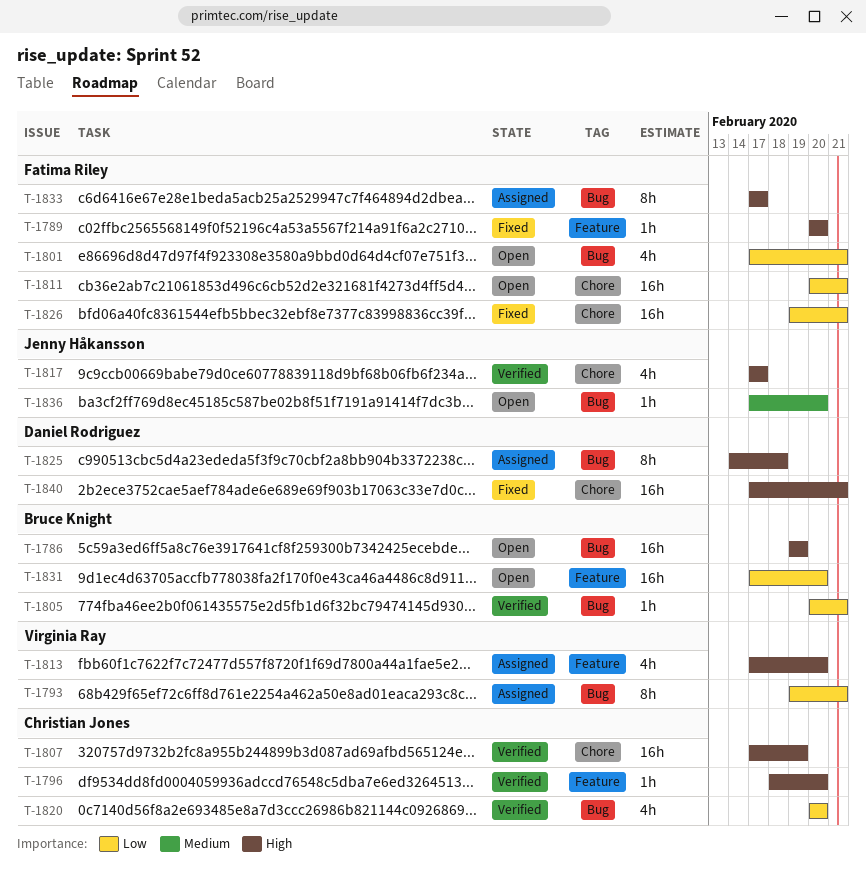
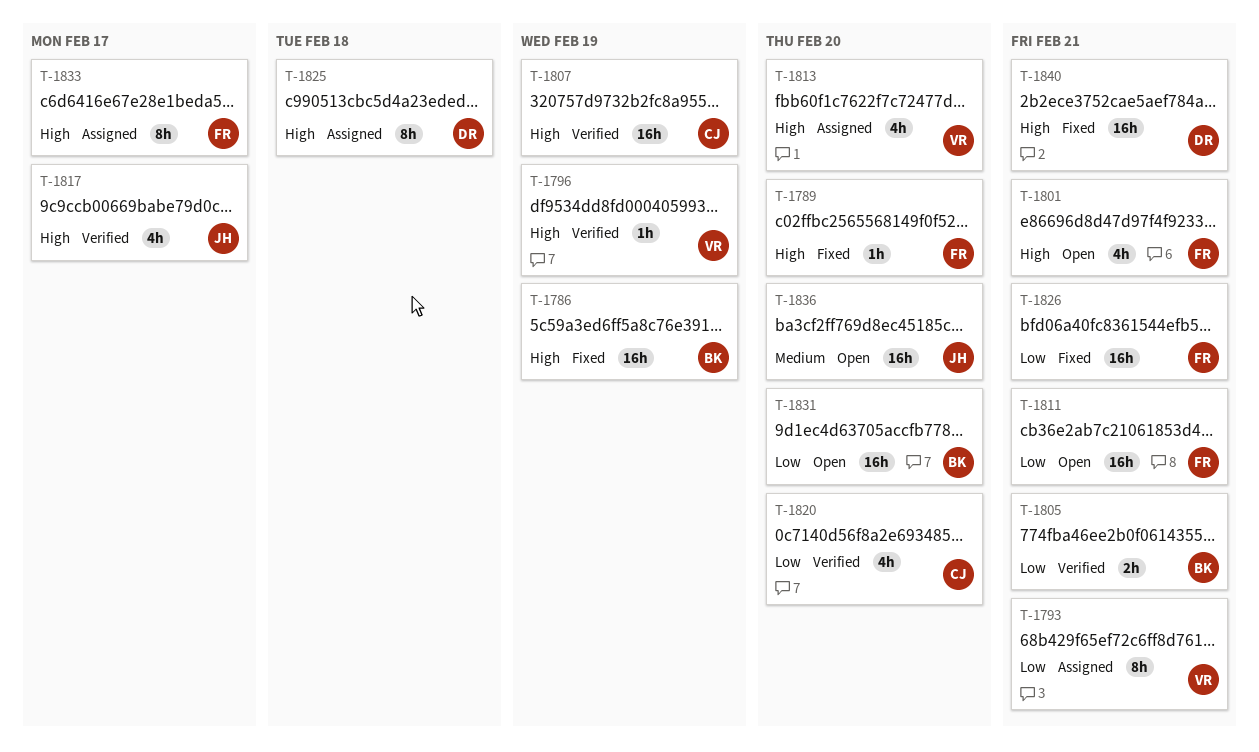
T-1786, status: Open -> Fixed
T-1796, owner: Christian Jones -> Virginia Ray
T-1796, due: Feb 20 -> Feb 19
T-1801, priority: Low -> High
T-1805, estimate: 1h -> 2h
T-1836, estimate: 1h -> 16h

